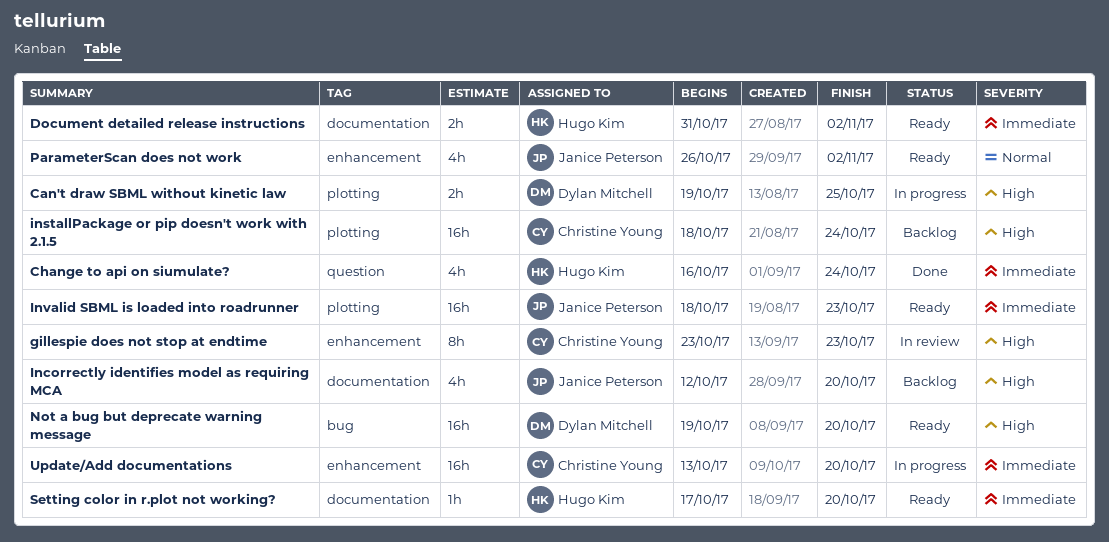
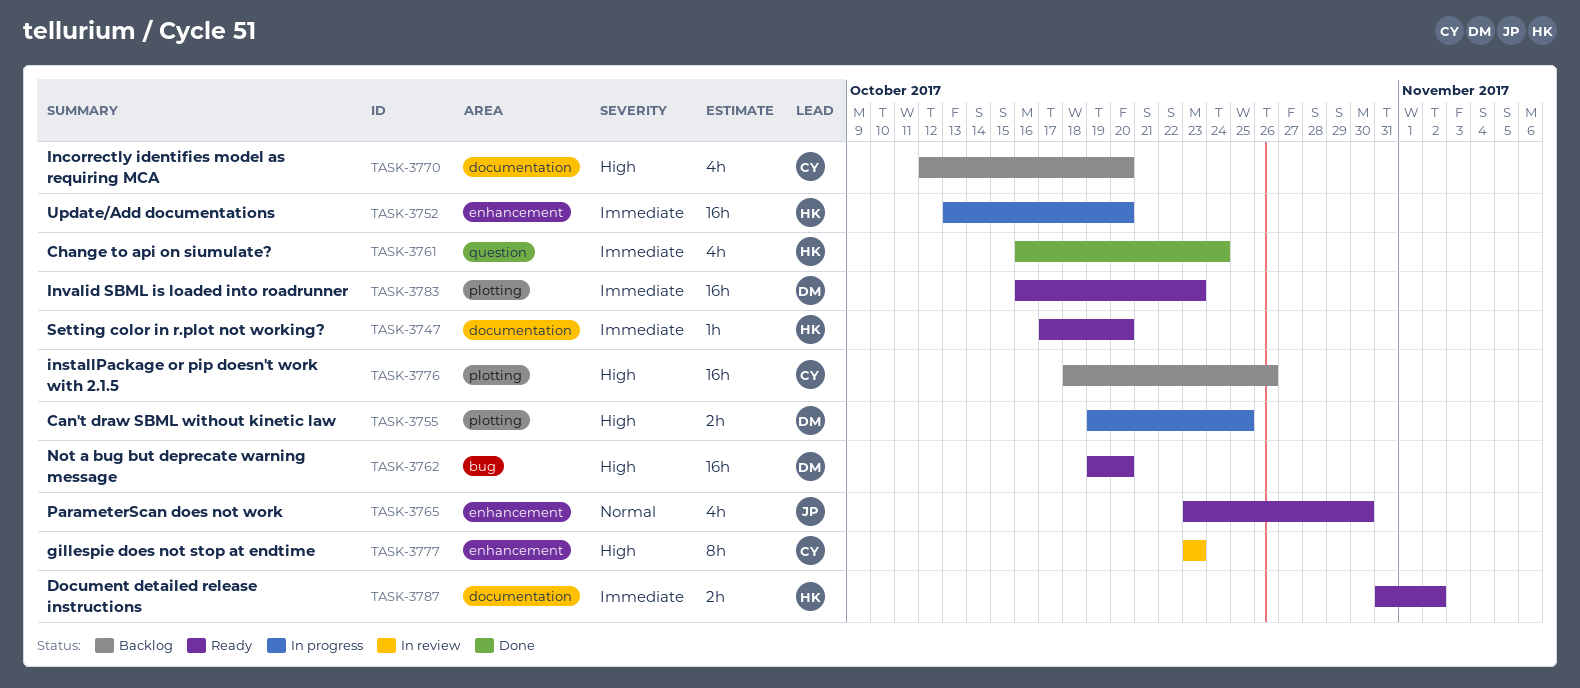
Incorrectly identifies model as requiring MCA, owner: Janice Peterson -> Christine Young
installPackage or pip doesn't work with 2.1.5, due: Oct 24 -> Oct 26
Invalid SBML is loaded into roadrunner, owner: Janice Peterson -> Dylan Mitchell
Invalid SBML is loaded into roadrunner, start: Oct 18 -> Oct 16
ParameterScan does not work, start: Oct 26 -> Oct 23
ParameterScan does not work, due: Nov 2 -> Oct 30
Update/Add documentations, owner: Christine Young -> Hugo Kim

